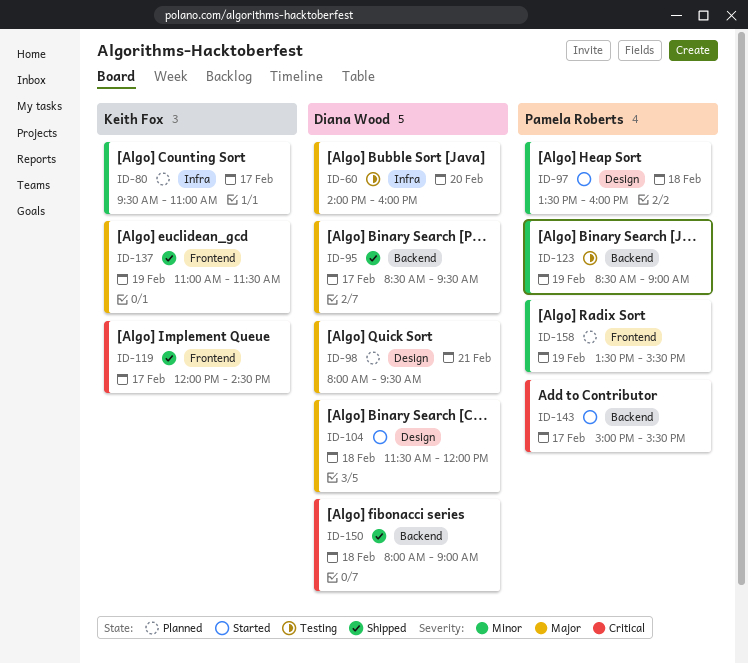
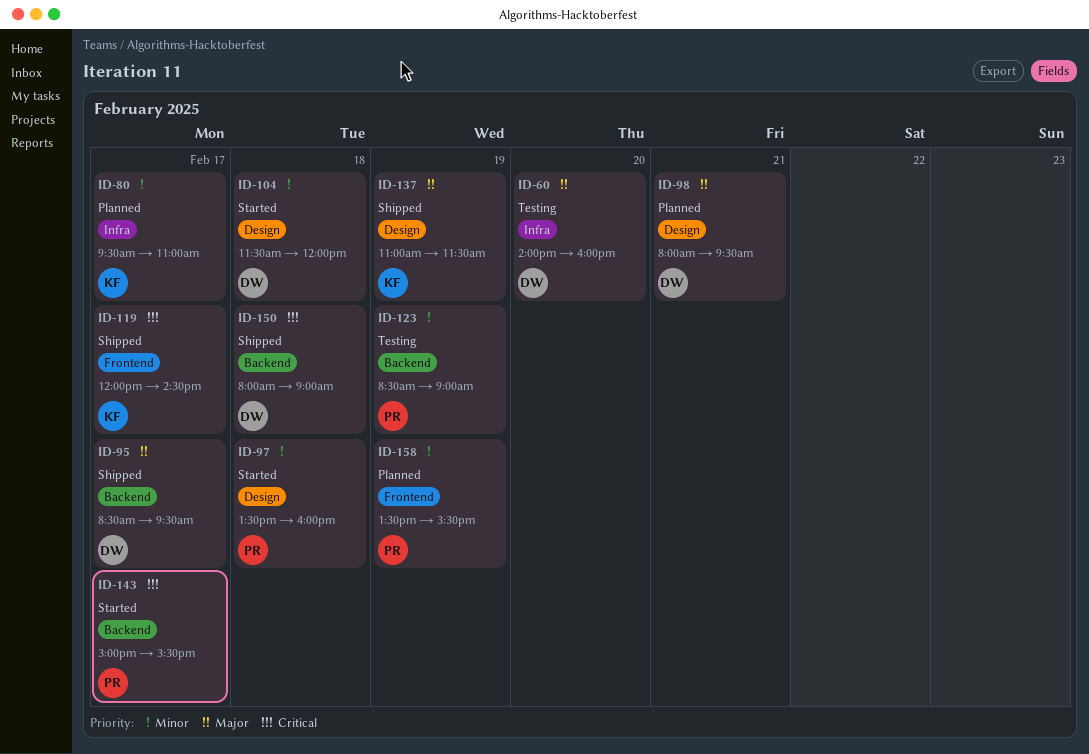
ID-104, priority: Major -> Minor
ID-137, label: Frontend -> Design

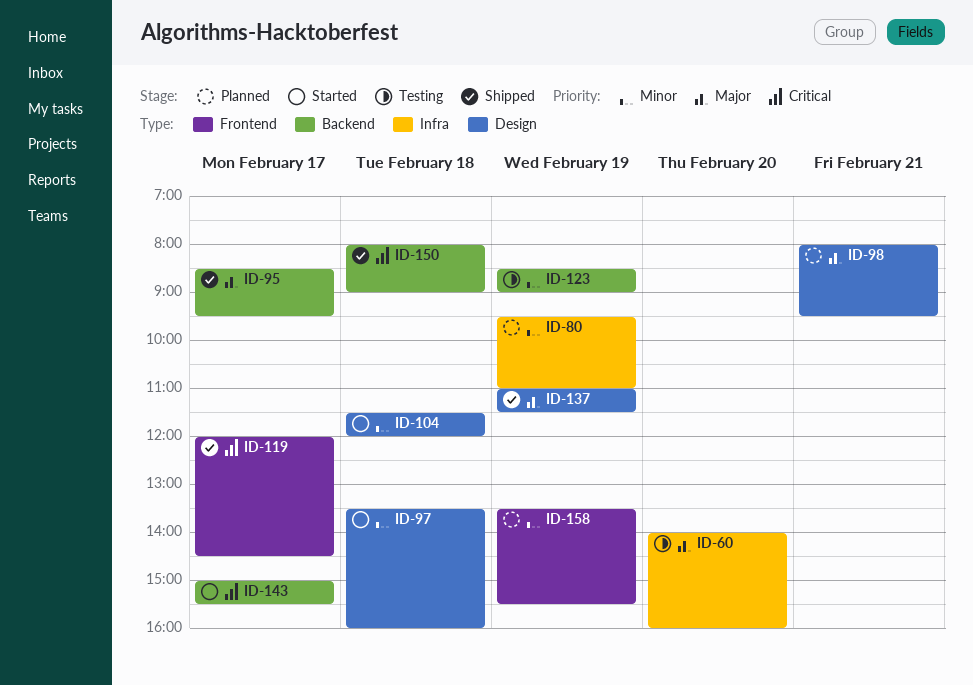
ID-80, day: Feb 17 -> Feb 19

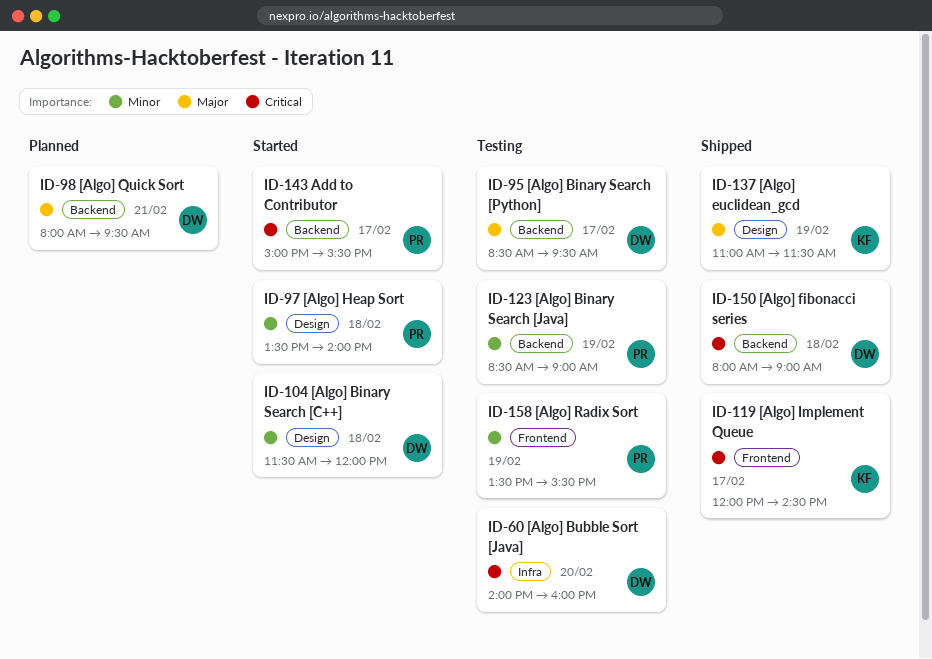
ID-60, priority: Major -> Critical
ID-80: present -> none
ID-95, status: Shipped -> Testing
ID-97, ends: 16:00 -> 14:00
ID-98, label: Design -> Backend
ID-158, status: Planned -> Testing

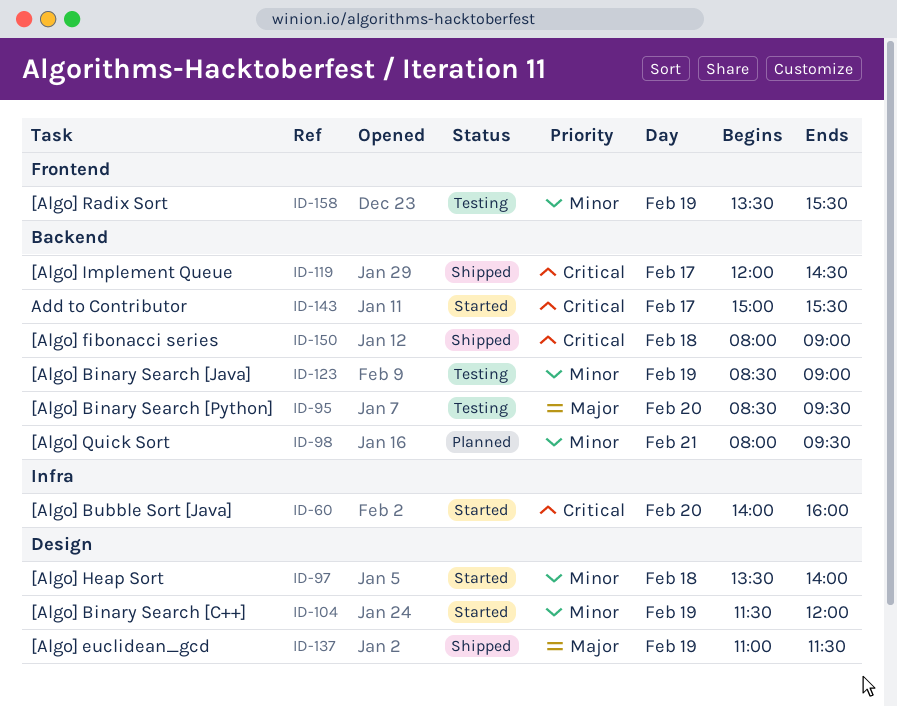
ID-60, status: Testing -> Started
ID-95, day: Feb 17 -> Feb 20
ID-98, priority: Major -> Minor
ID-104, day: Feb 18 -> Feb 19
ID-119, label: Frontend -> Backend

